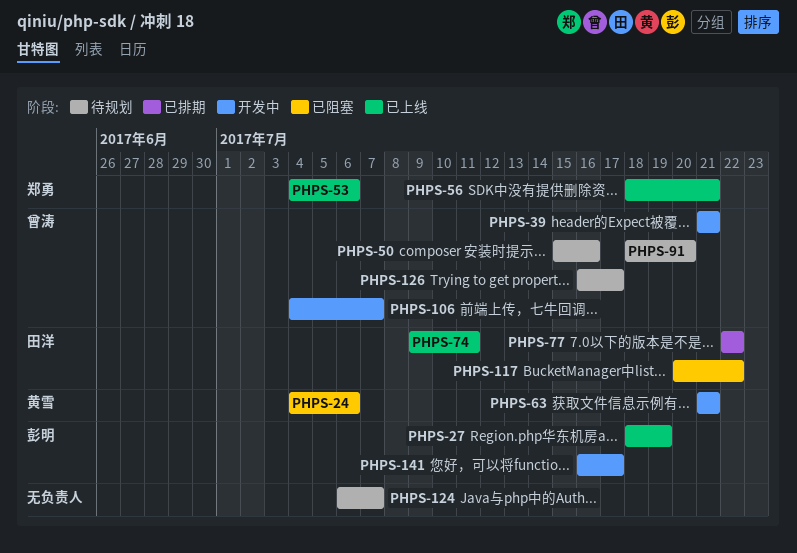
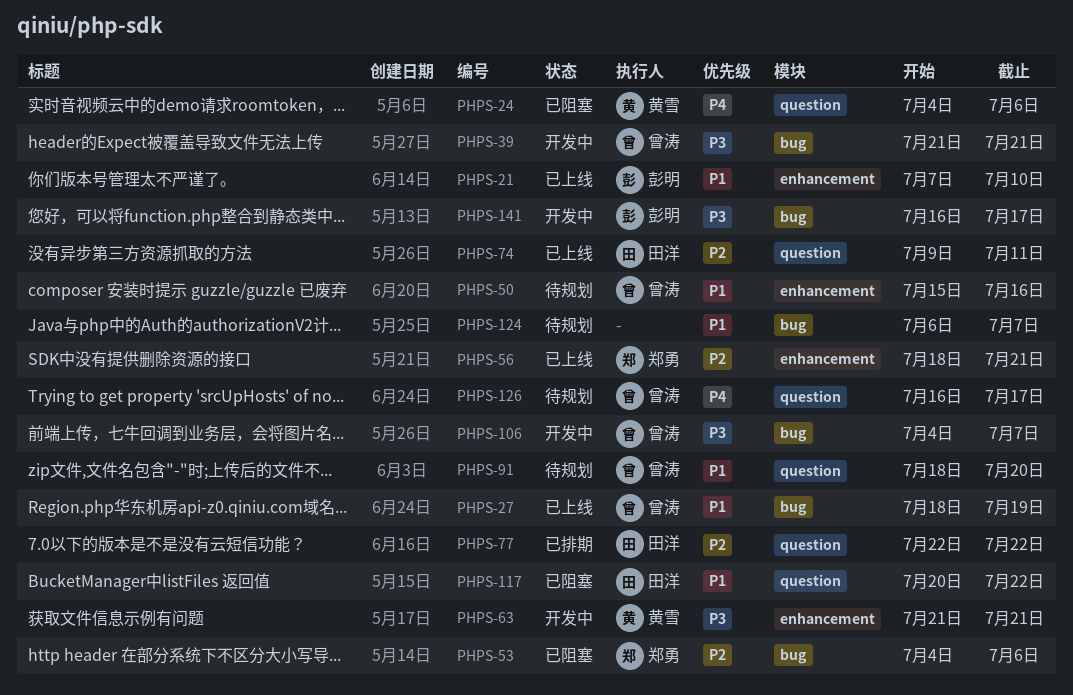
PHPS-21: none -> present
PHPS-27, owner: 彭明 -> 曾涛
PHPS-53, status: 已上线 -> 已阻塞

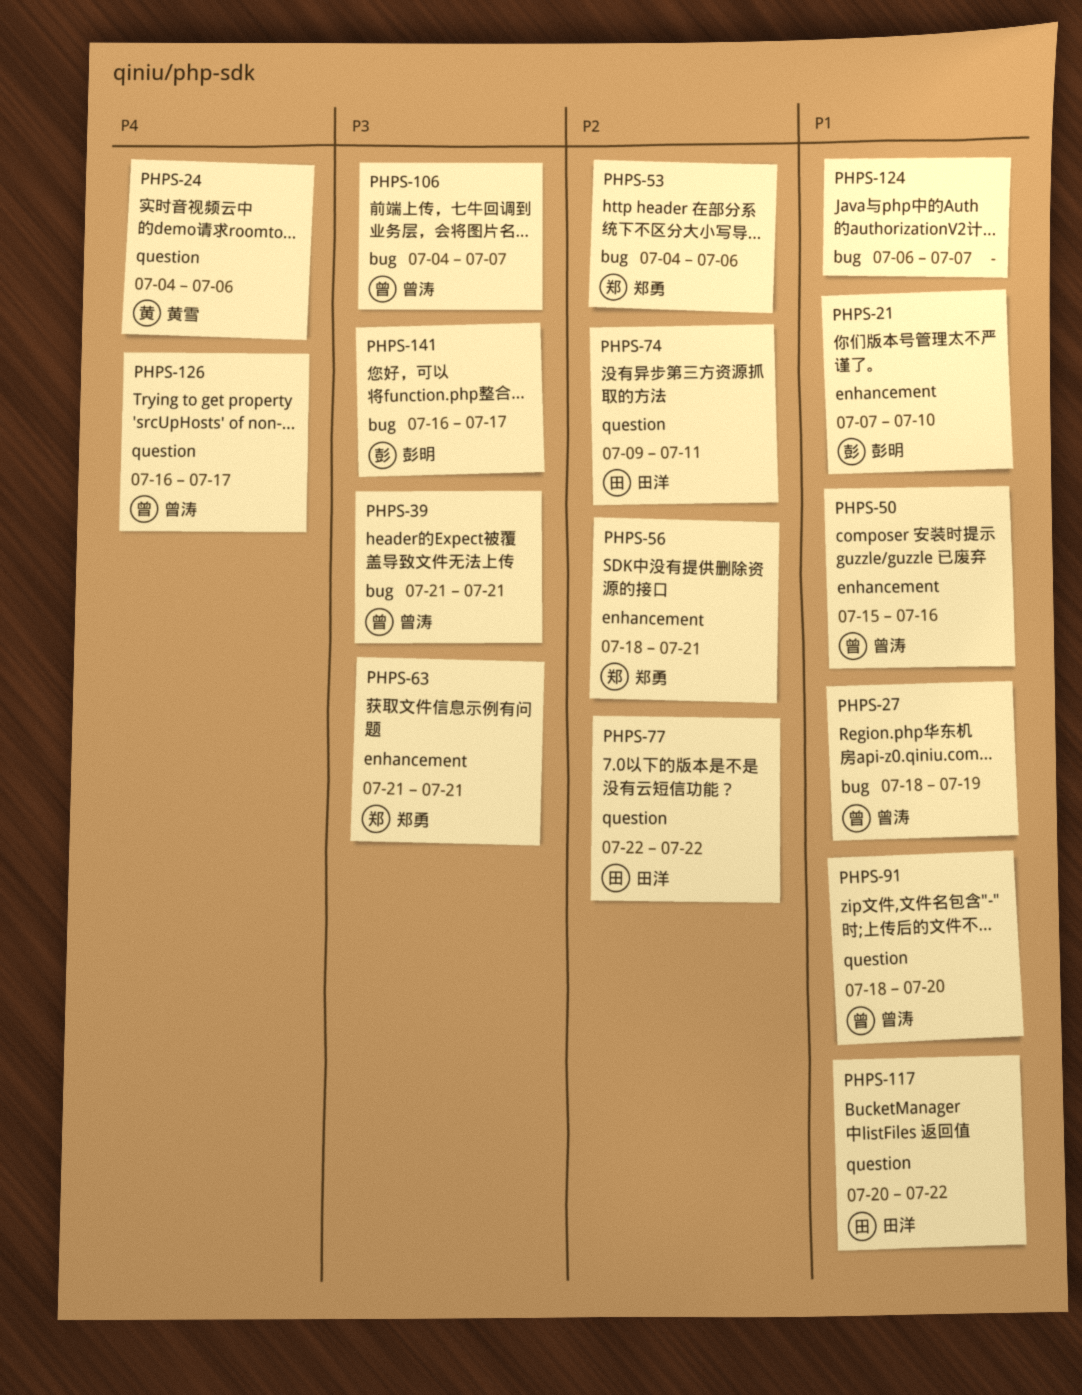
PHPS-63, owner: 黄雪 -> 郑勇

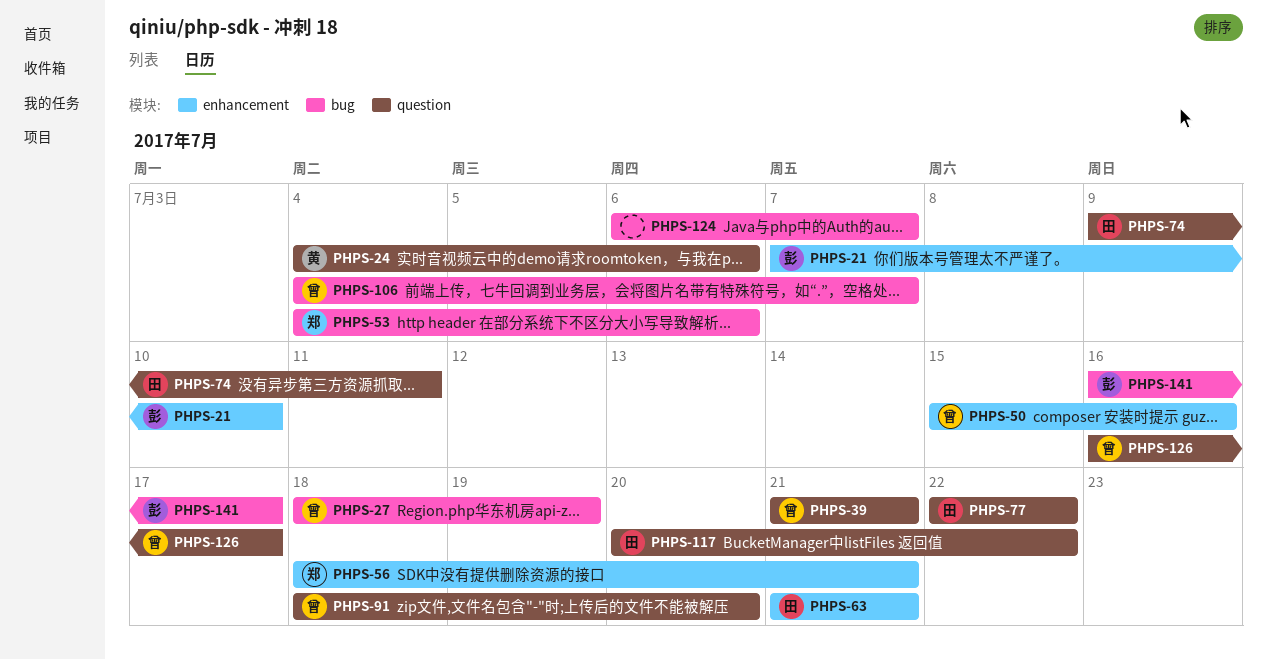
PHPS-39, label: bug -> question
PHPS-63, owner: 郑勇 -> 田洋

